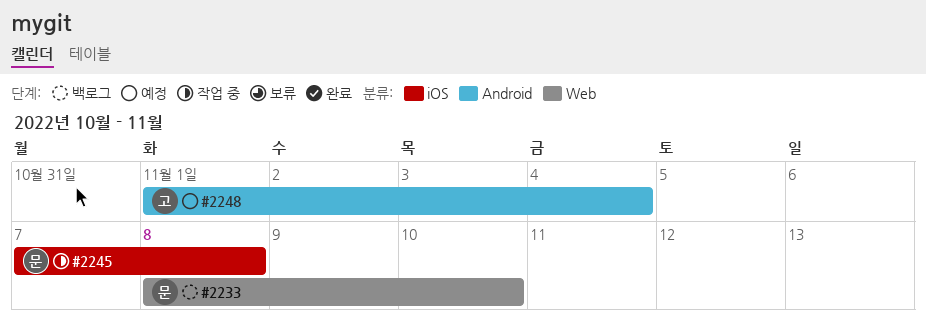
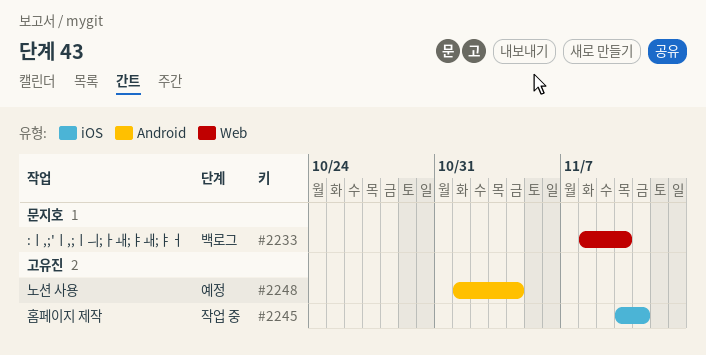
#2245, owner: 문지호 -> 고유진
#2245, start: Nov 7 -> Nov 10
#2245, due: Nov 8 -> Nov 11

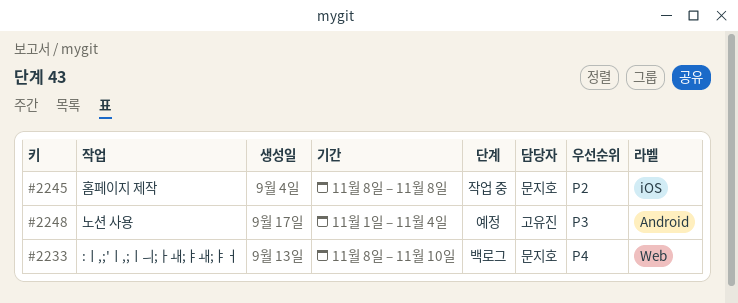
#2245, owner: 고유진 -> 문지호
#2245, start: Nov 10 -> Nov 8
#2245, due: Nov 11 -> Nov 8

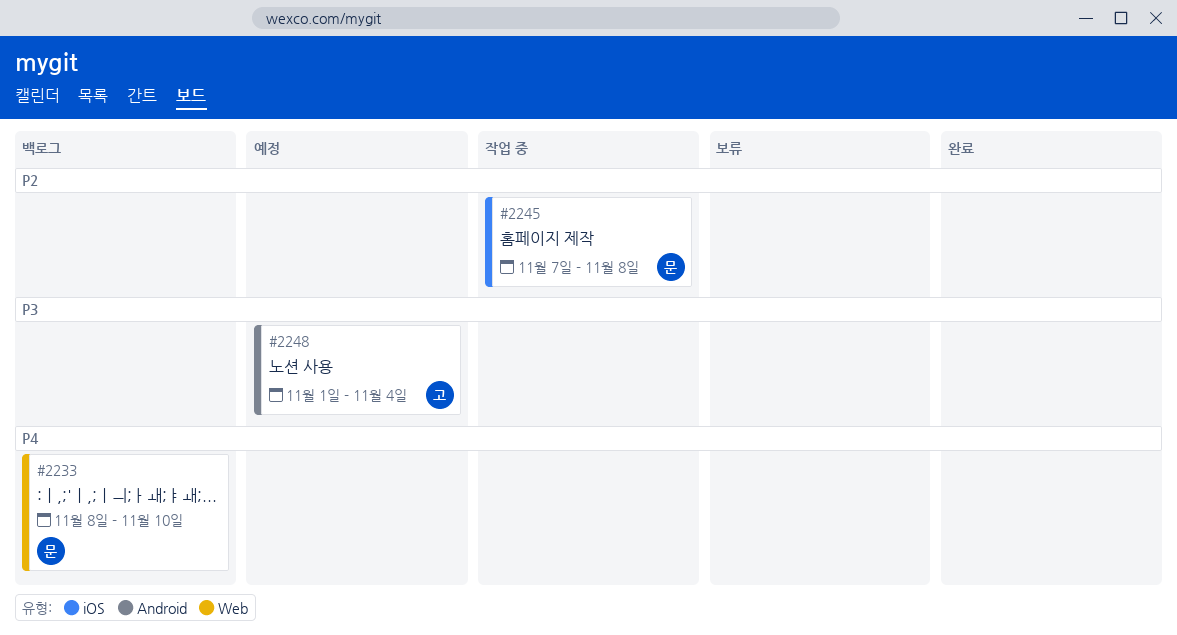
#2245, start: Nov 8 -> Nov 7

